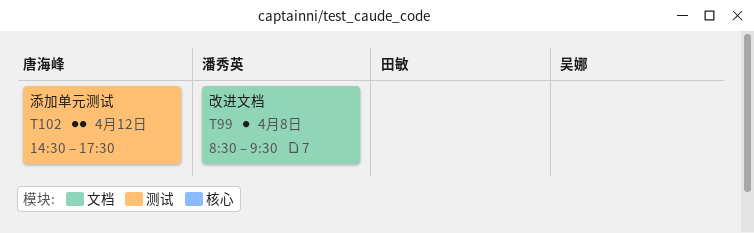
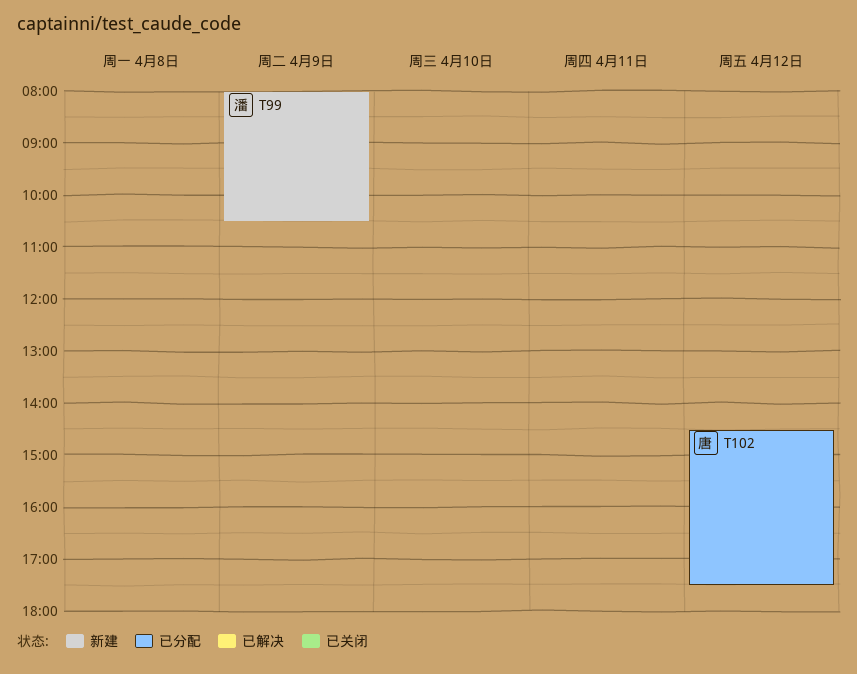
T99, day: Apr 8 -> Apr 9
T99, begins: 08:30 -> 08:00
T99, ends: 09:30 -> 10:30

